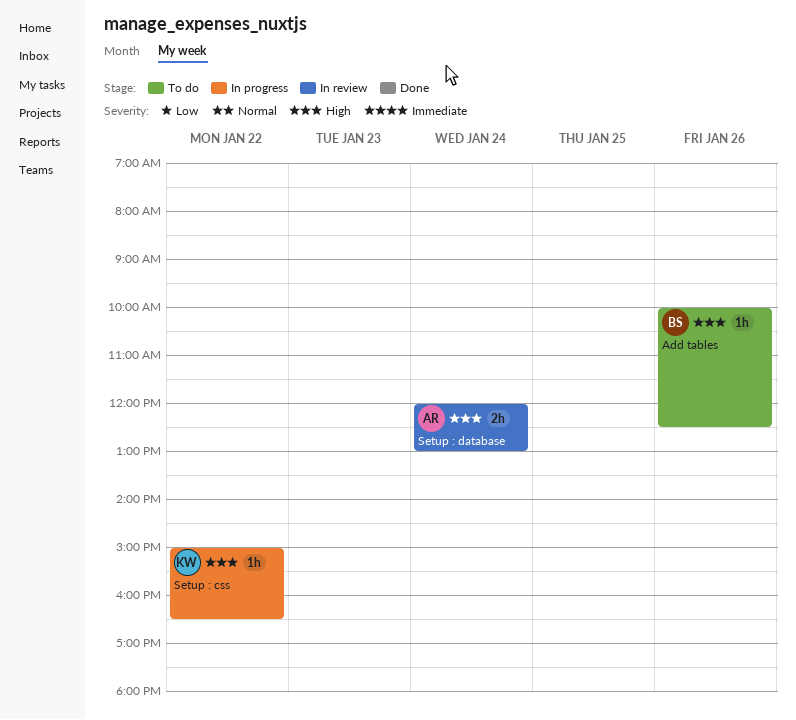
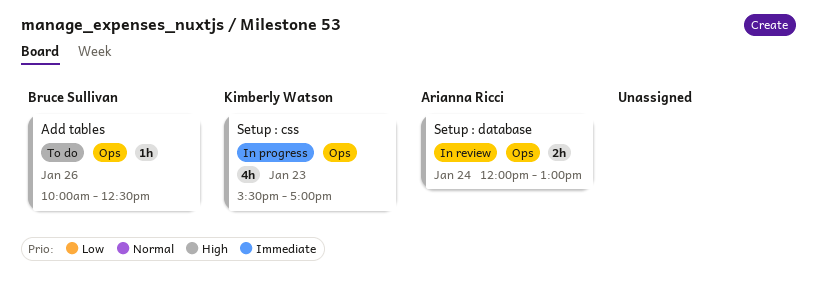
Setup : css, estimate: 1h -> 4h
Setup : css, day: Jan 22 -> Jan 23
Setup : css, begins: 15:00 -> 15:30
Setup : css, ends: 16:30 -> 17:00

